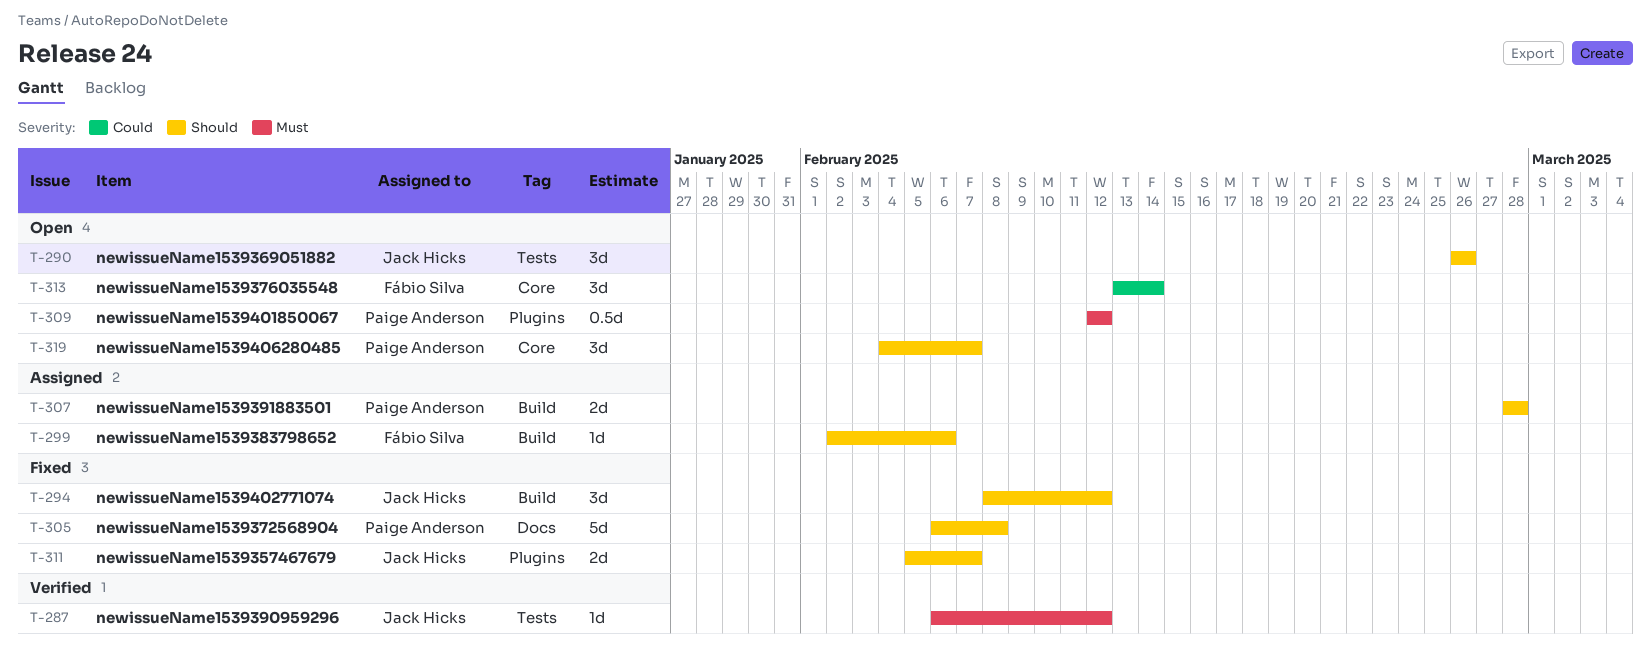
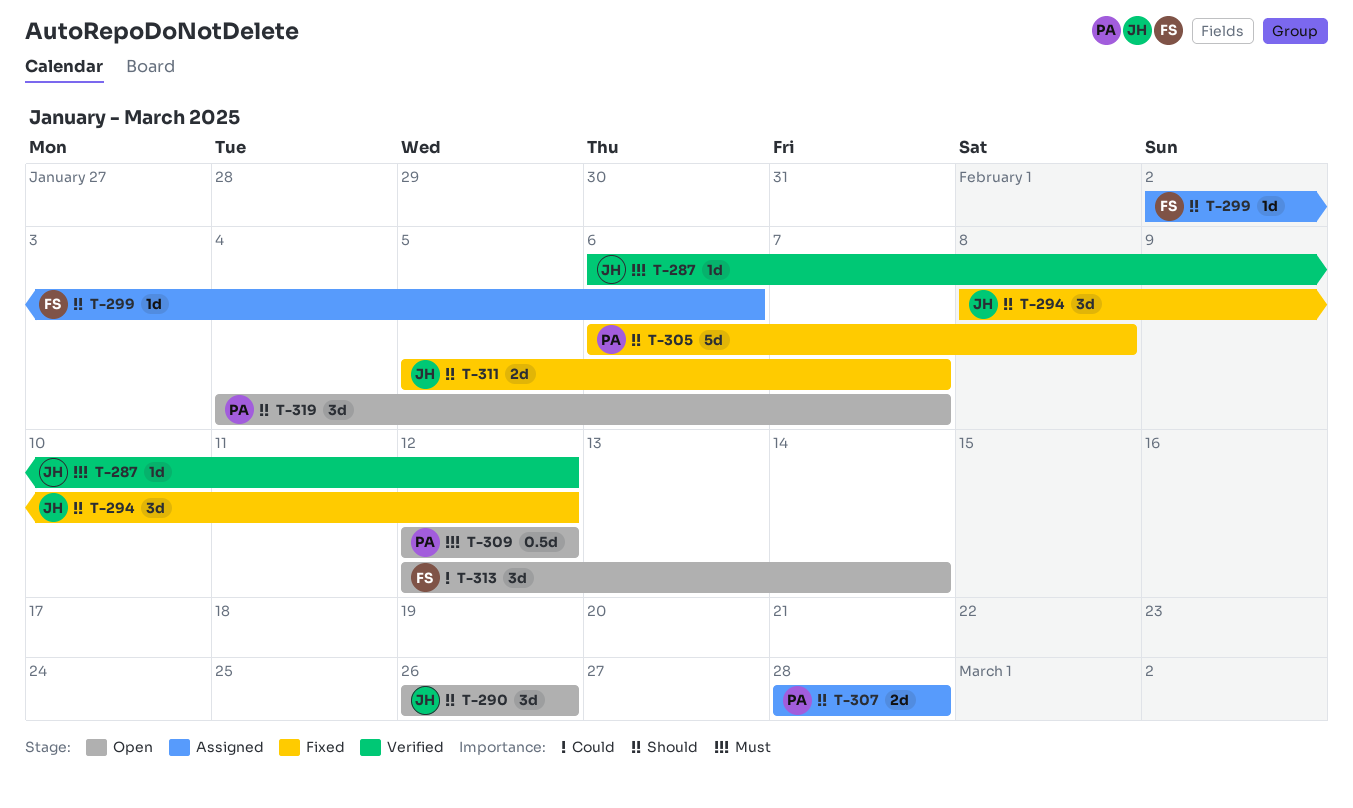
T-313, start: Feb 13 -> Feb 12

